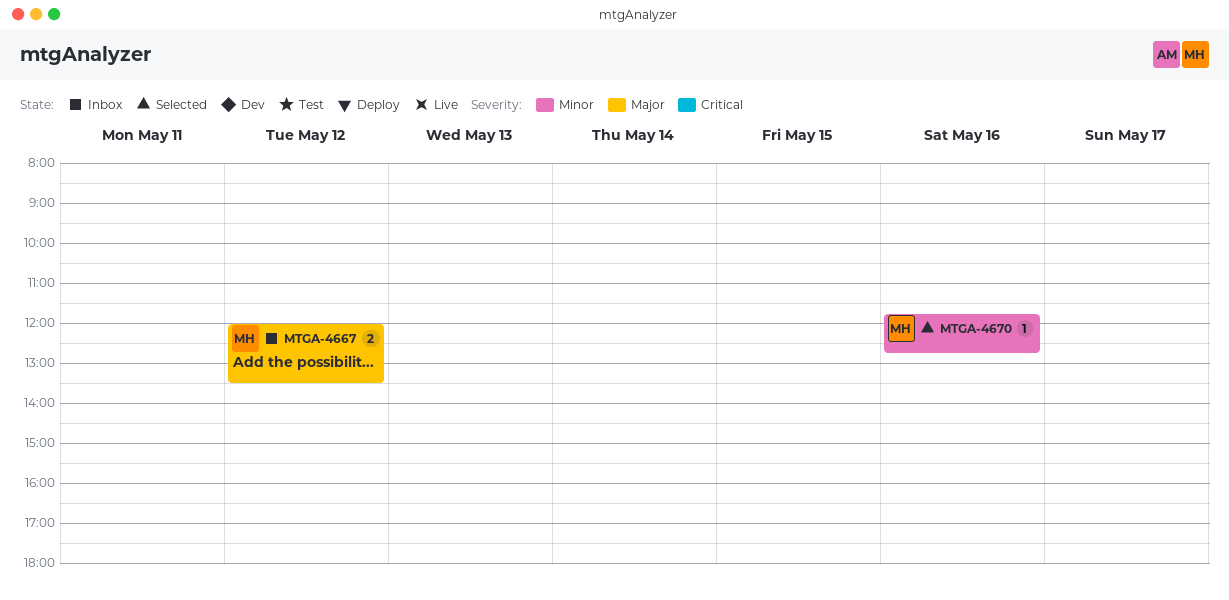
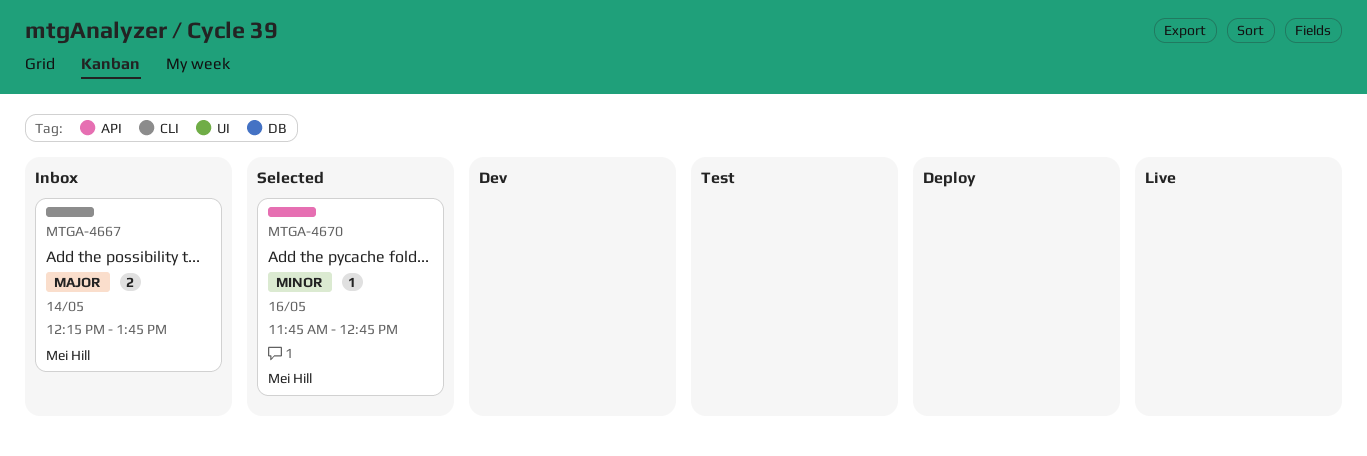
MTGA-4667, day: May 12 -> May 14
MTGA-4667, begins: 12:00 -> 12:15
MTGA-4667, ends: 13:30 -> 13:45

